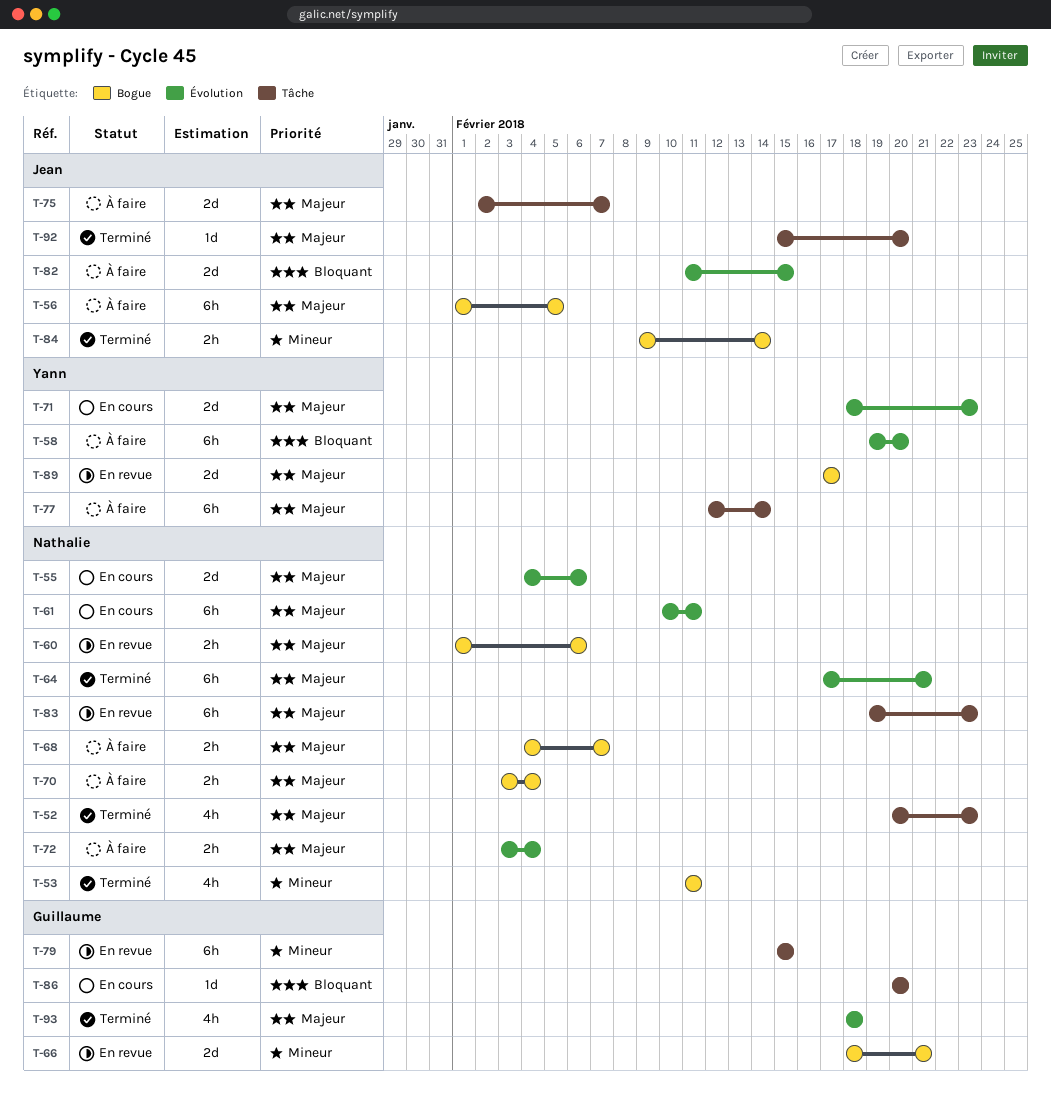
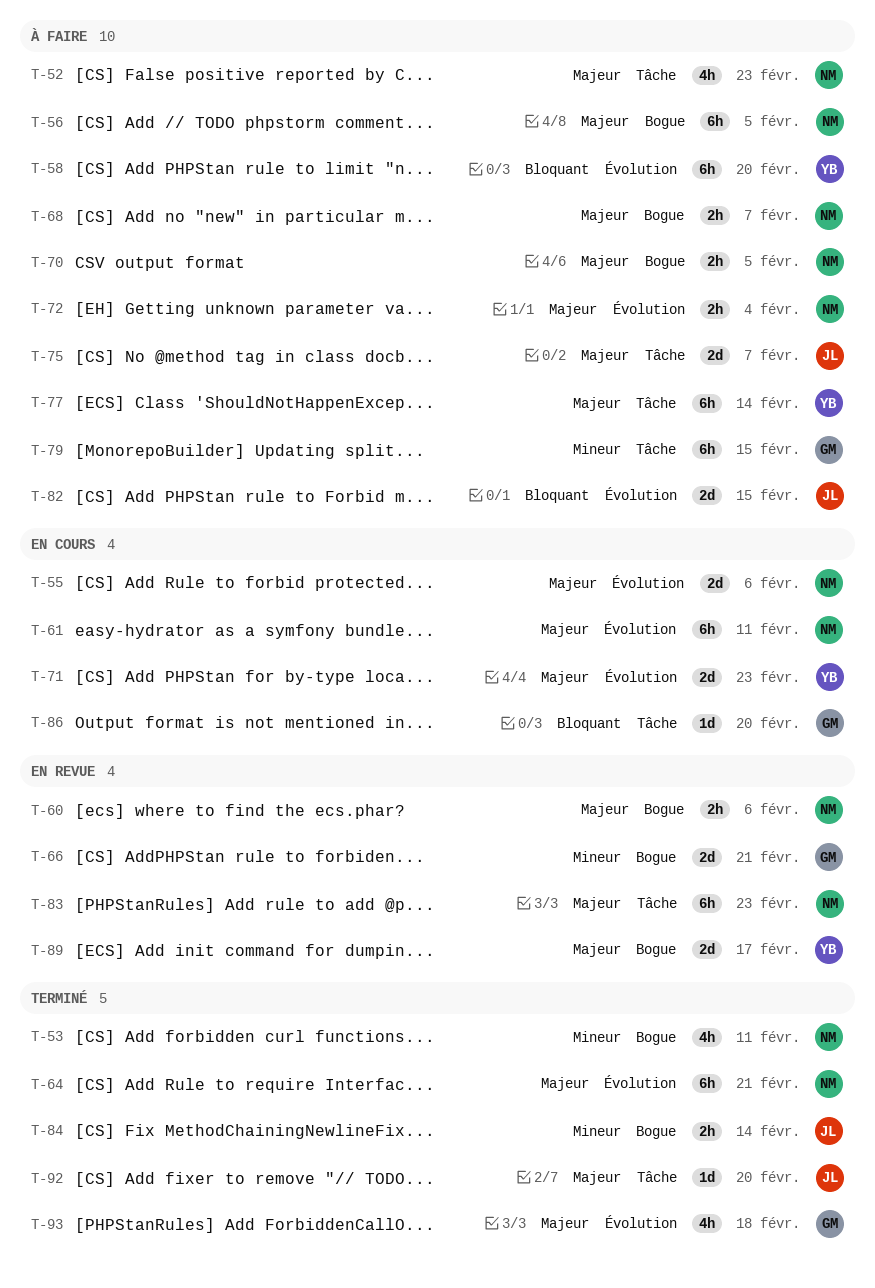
T-52, status: Terminé -> À faire
T-56, owner: Jean -> Nathalie
T-70, due: Feb 4 -> Feb 5
T-79, status: En revue -> À faire

